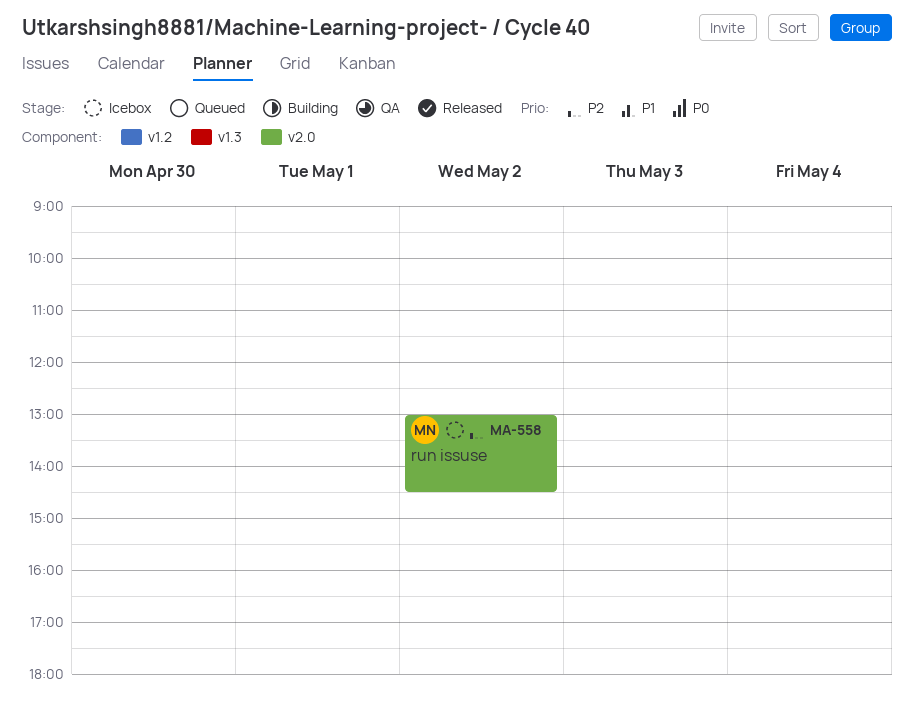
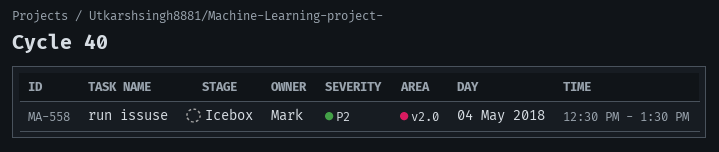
MA-558, day: May 2 -> May 4
MA-558, begins: 13:00 -> 12:30
MA-558, ends: 14:30 -> 13:30

